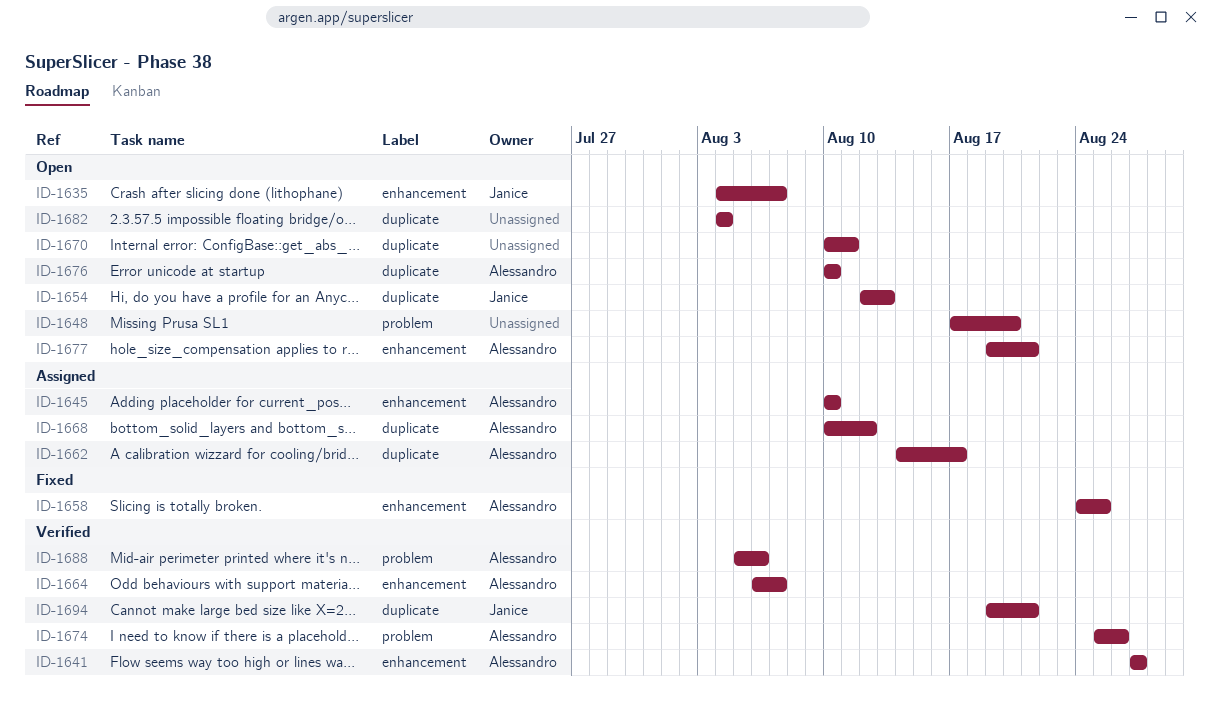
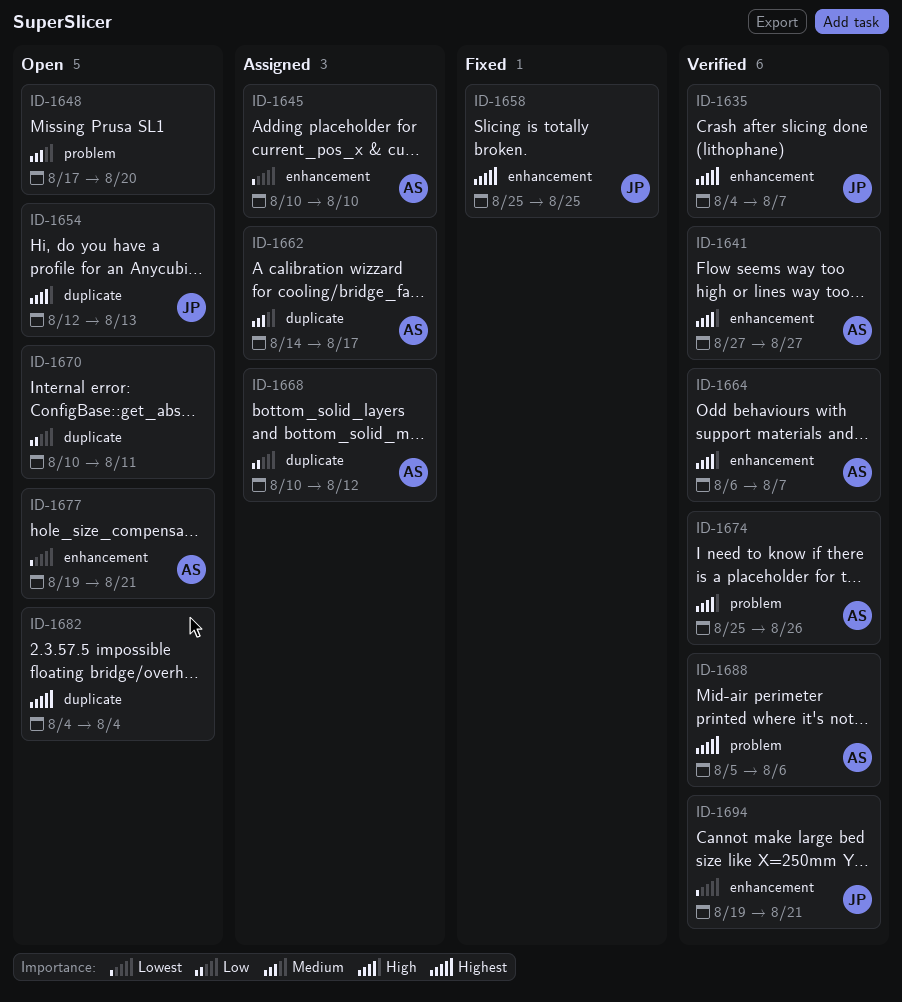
ID-1635, status: Open -> Verified
ID-1658, owner: Alessandro -> Janice
ID-1658, start: Aug 24 -> Aug 25
ID-1676: present -> none
ID-1694, label: duplicate -> enhancement

